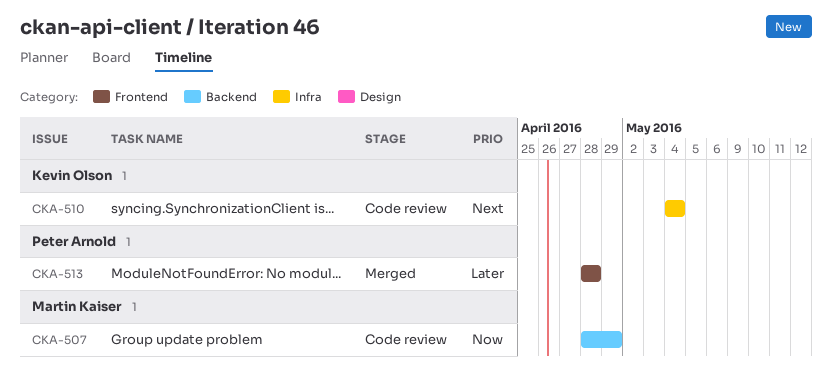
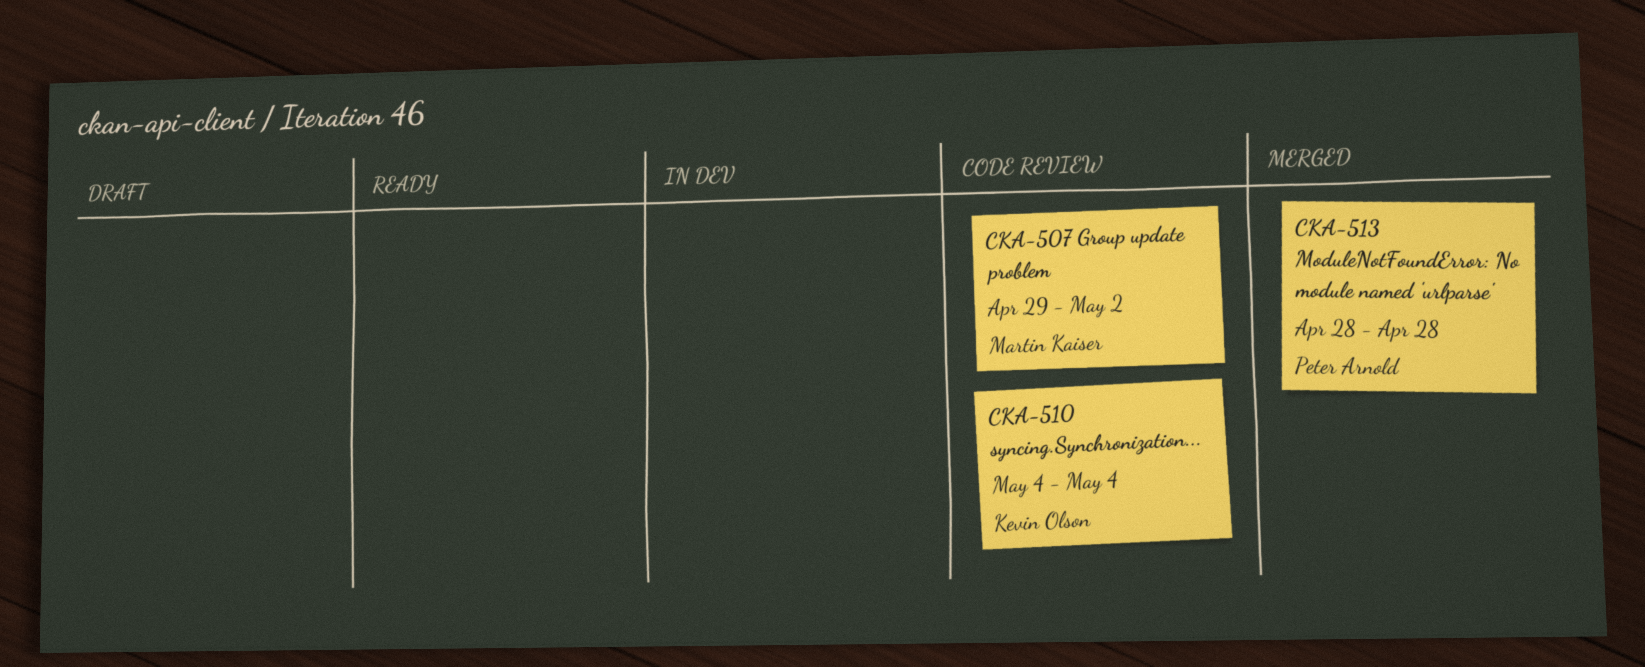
CKA-507, start: Apr 28 -> Apr 29
CKA-507, due: Apr 29 -> May 2

